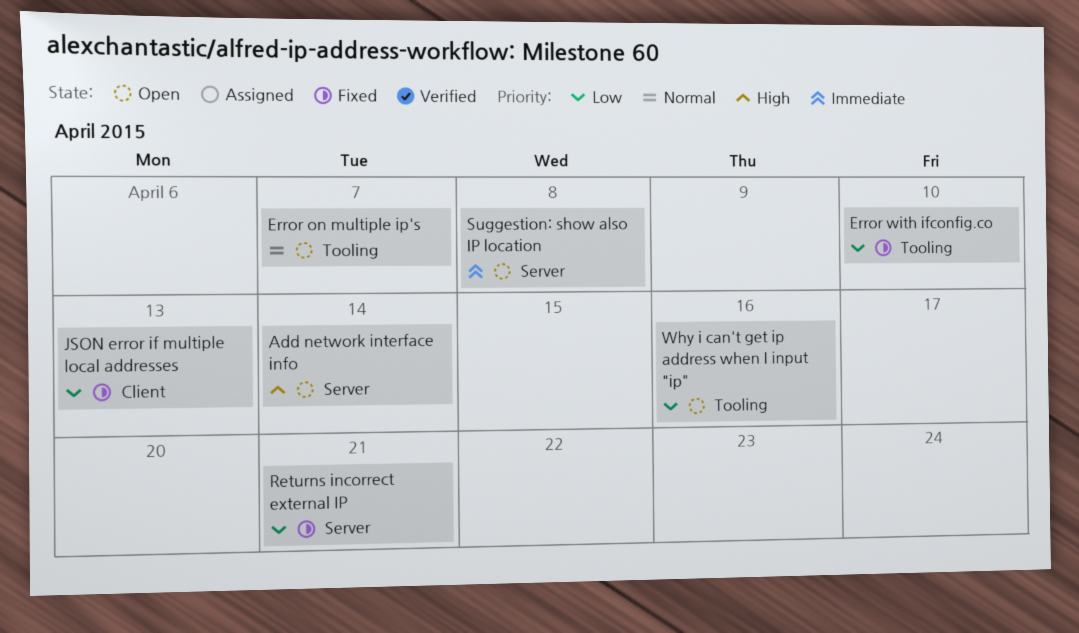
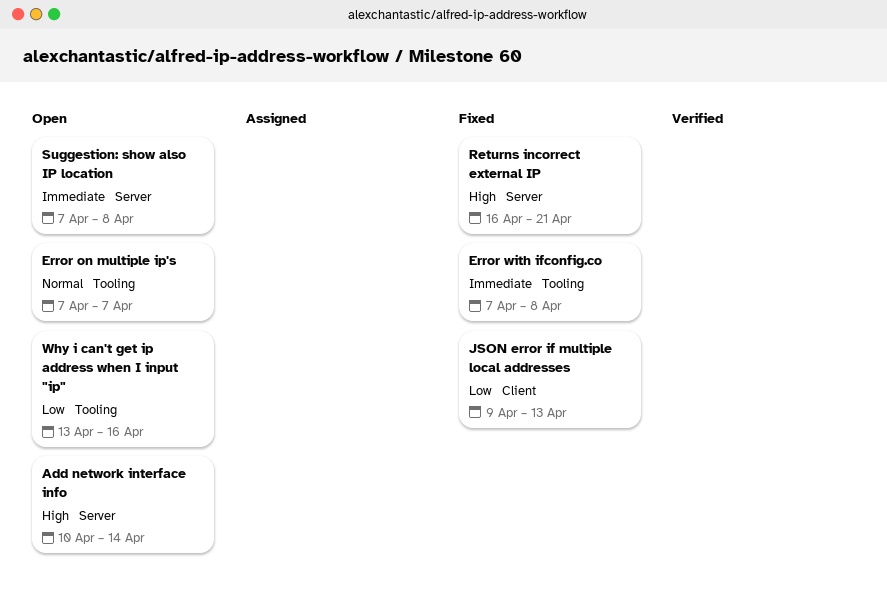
Error with ifconfig.co, priority: Low -> Immediate
Error with ifconfig.co, due: Apr 10 -> Apr 8
Returns incorrect external IP, priority: Low -> High

